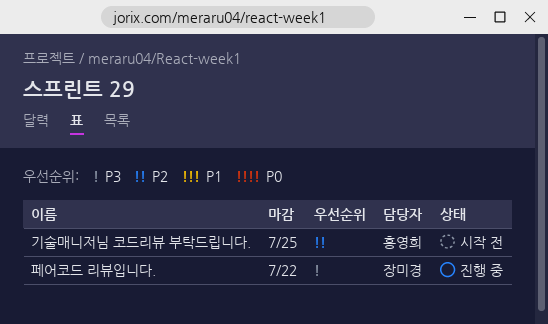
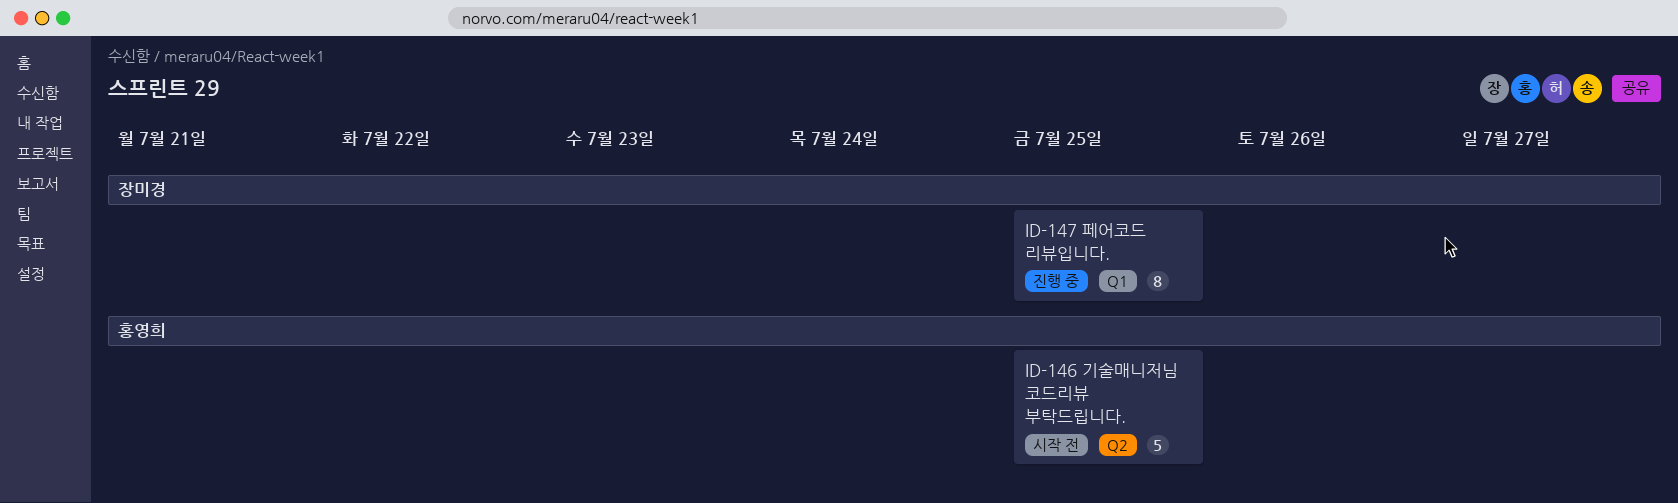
페어코드 리뷰입니다., due: Jul 22 -> Jul 25

